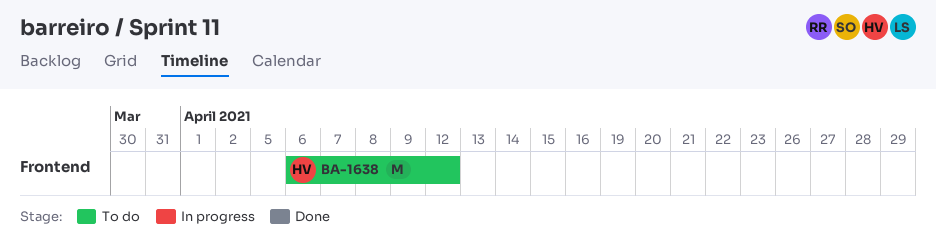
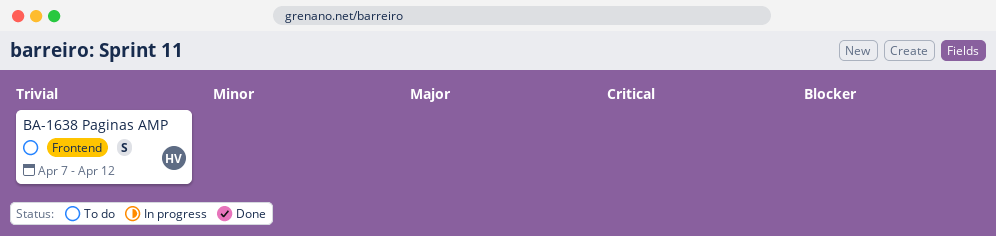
BA-1638, estimate: M -> S
BA-1638, start: Apr 6 -> Apr 7

